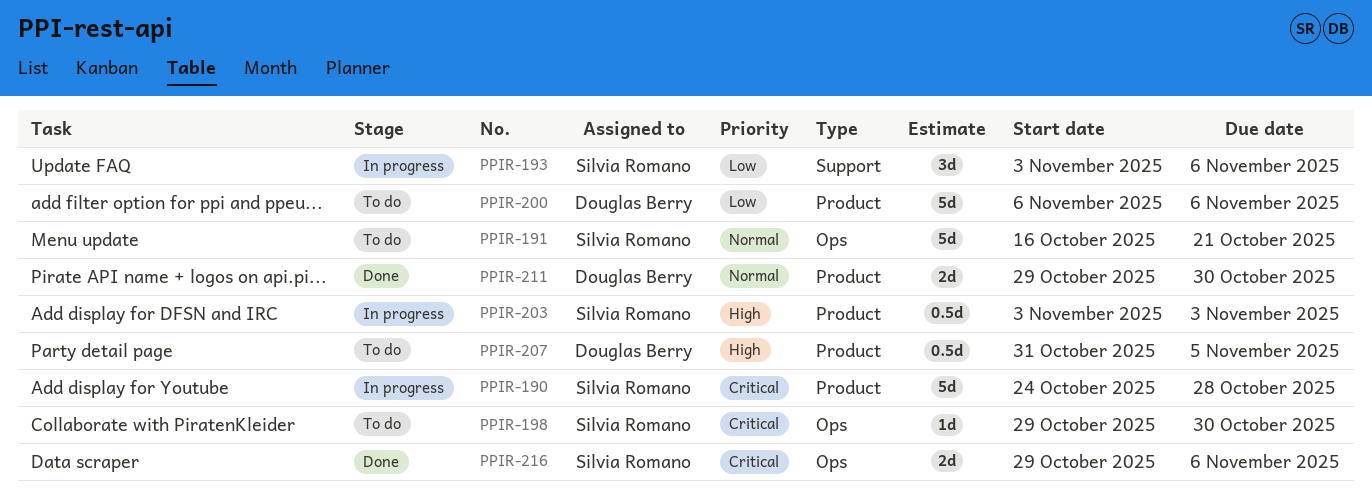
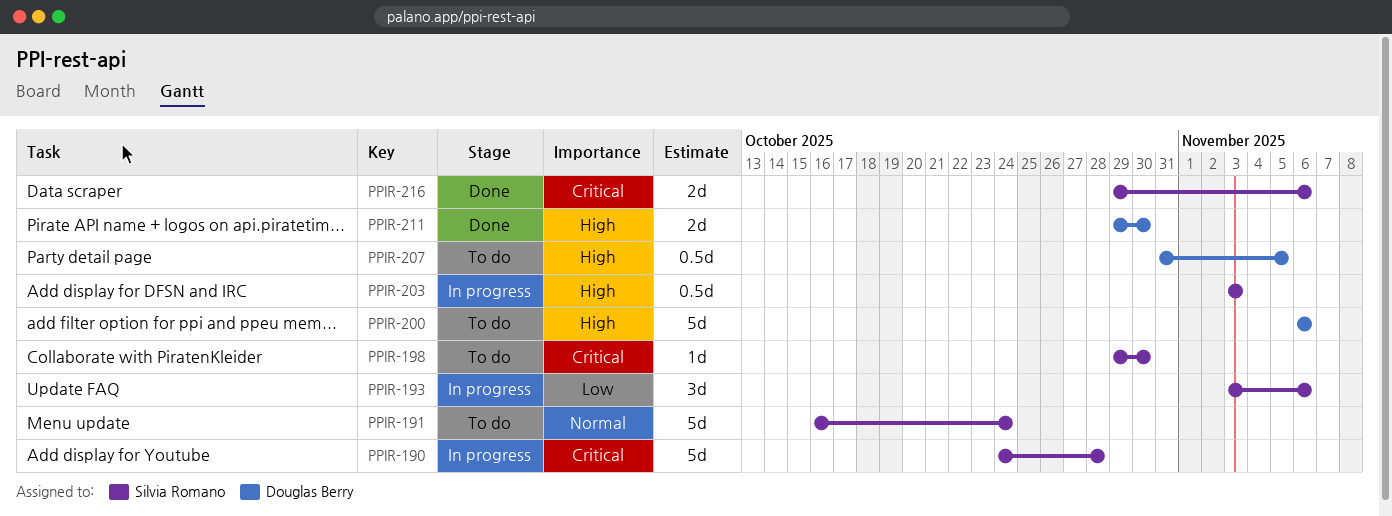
PPIR-191, due: Oct 21 -> Oct 24
PPIR-200, priority: Low -> High
PPIR-211, priority: Normal -> High

